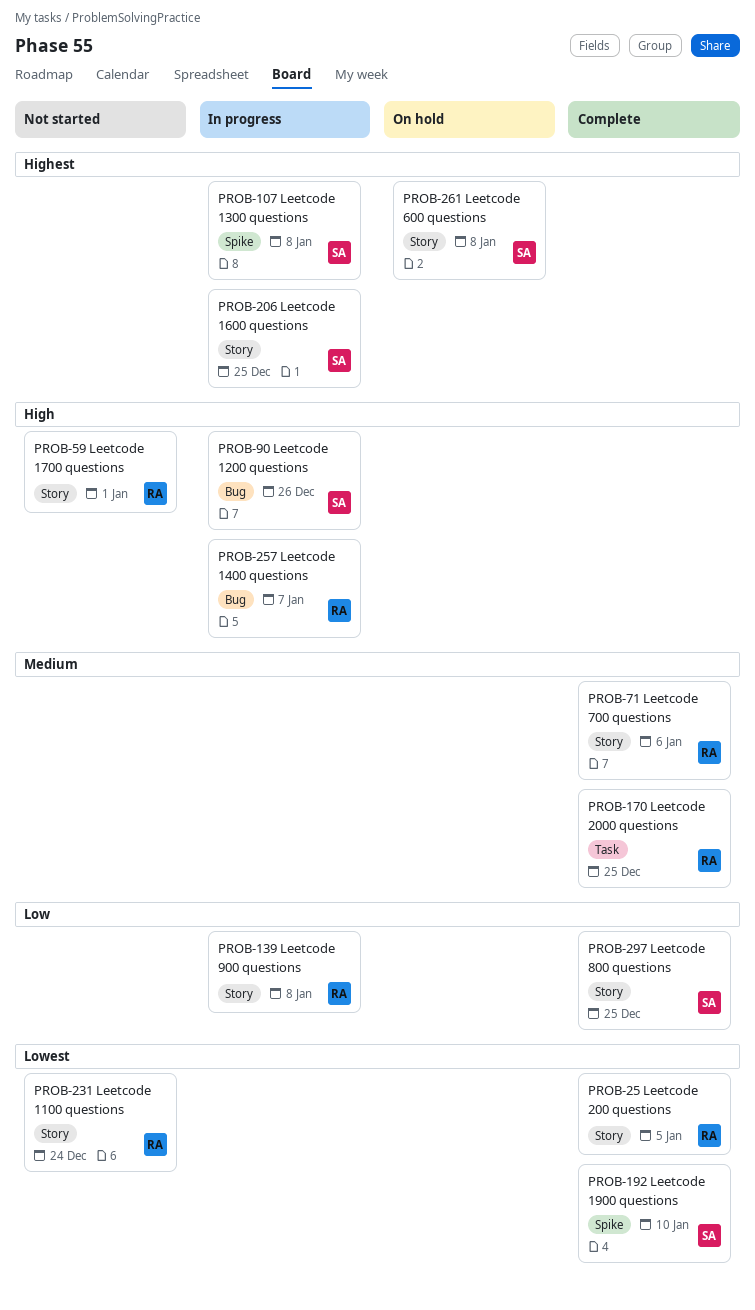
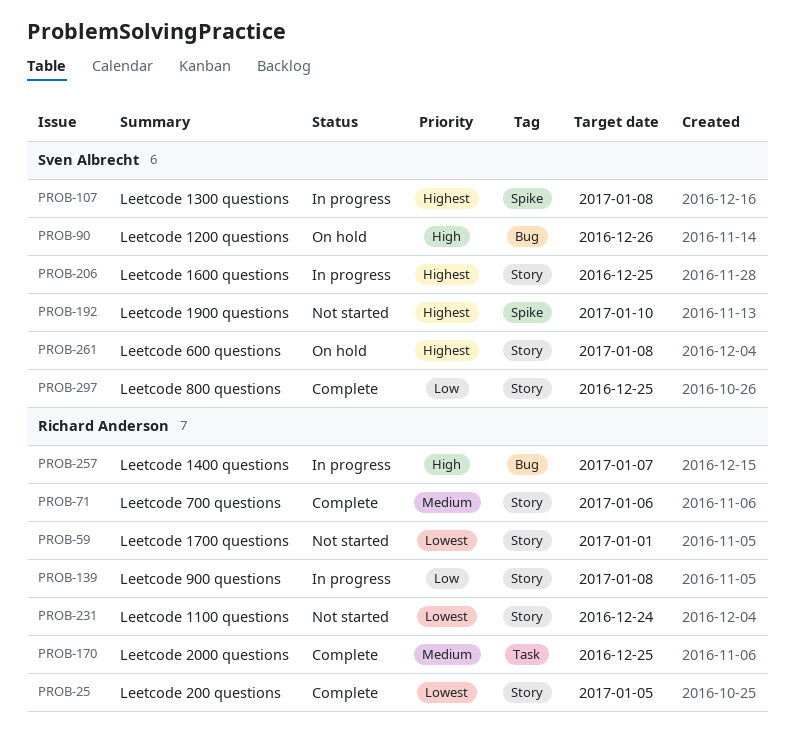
PROB-59, priority: High -> Lowest
PROB-90, status: In progress -> On hold
PROB-192, status: Complete -> Not started
PROB-192, priority: Lowest -> Highest

